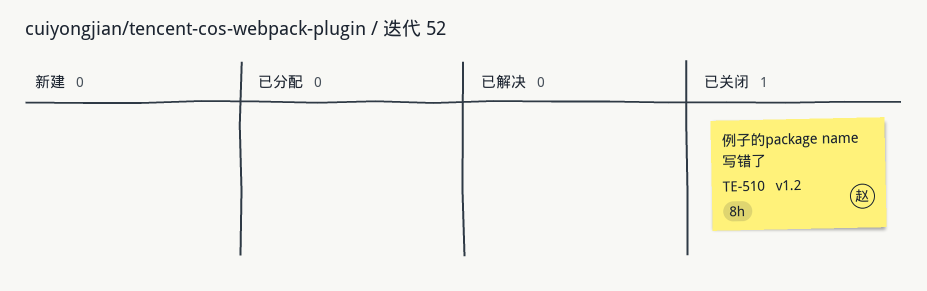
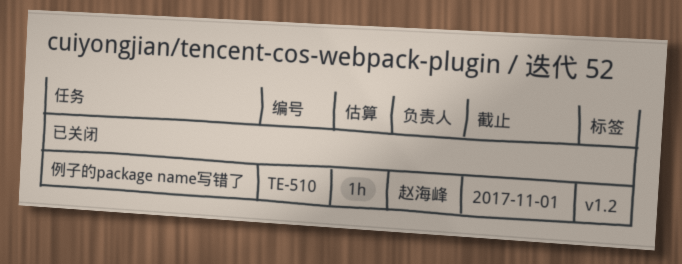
TE-510, estimate: 8h -> 1h

